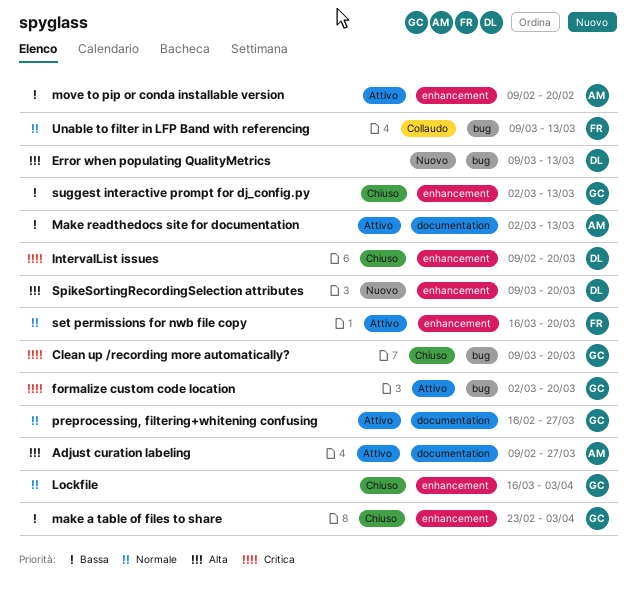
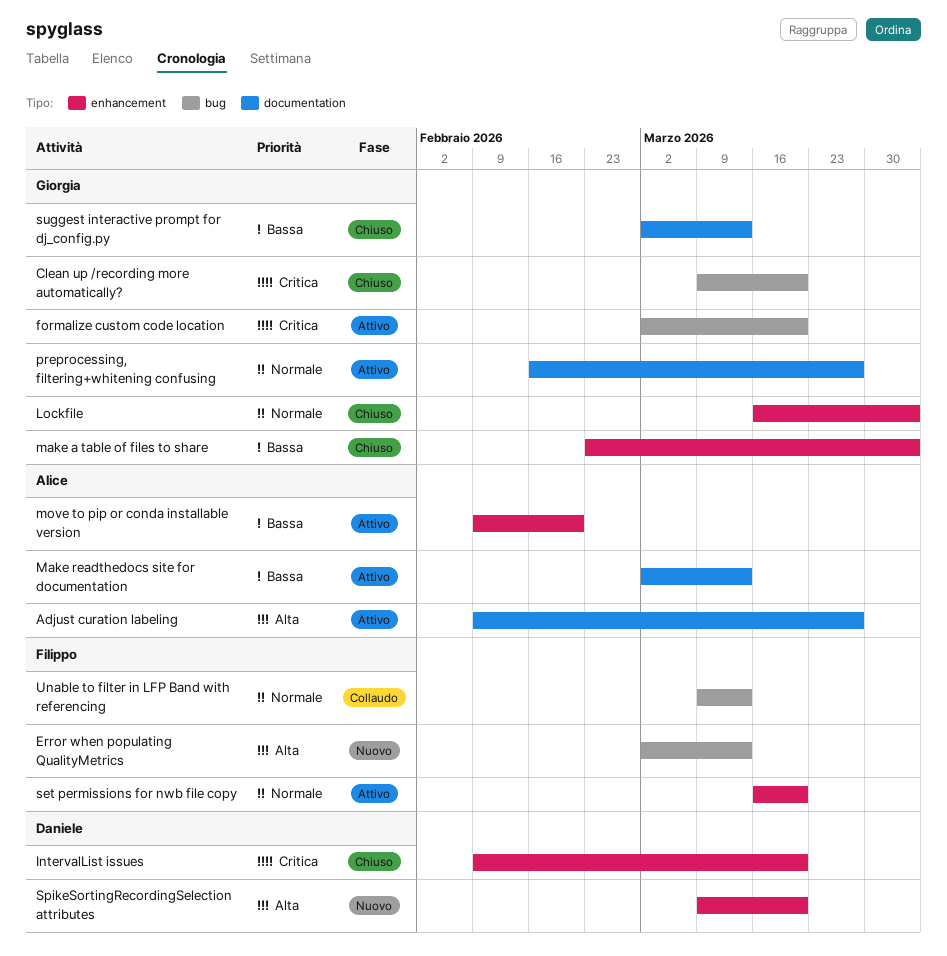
Error when populating QualityMetrics, owner: Daniele -> Filippo
Error when populating QualityMetrics, start: Mar 9 -> Mar 2
suggest interactive prompt for dj_config.py, label: enhancement -> documentation

